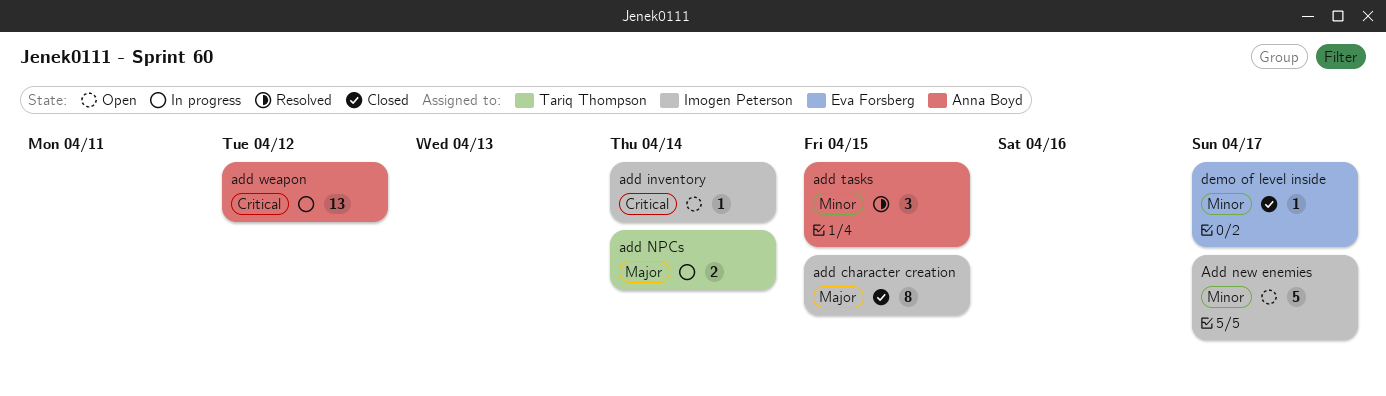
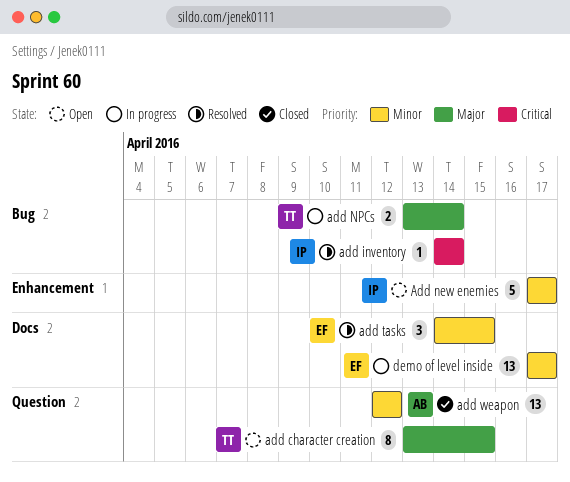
add character creation, status: Closed -> Open
add character creation, owner: Imogen Peterson -> Tariq Thompson
add inventory, status: Open -> Resolved
add tasks, owner: Anna Boyd -> Eva Forsberg
add weapon, status: In progress -> Closed
add weapon, priority: Critical -> Minor
demo of level inside, status: Closed -> In progress
demo of level inside, estimate: 1 -> 13

